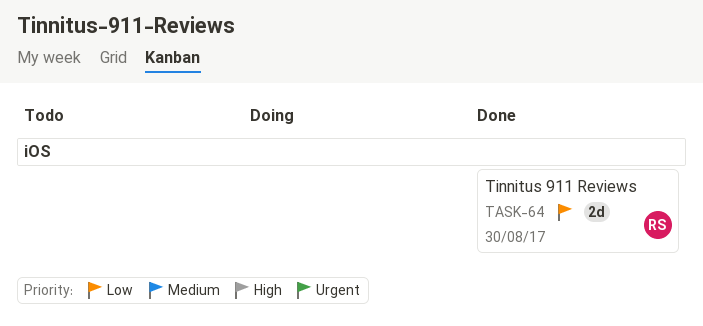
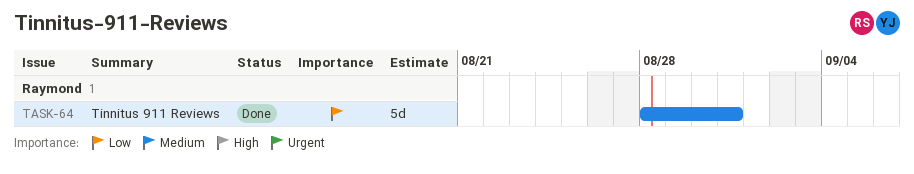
TASK-64, estimate: 2d -> 5d
TASK-64, due: Aug 30 -> Aug 31

